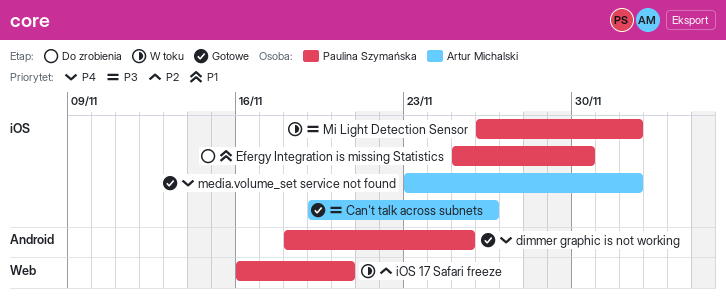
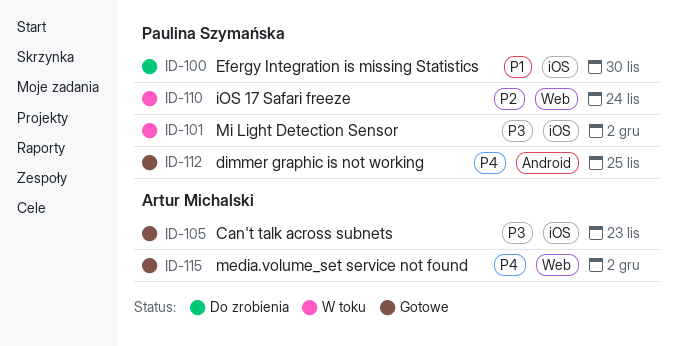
Can't talk across subnets, due: Nov 26 -> Nov 23
iOS 17 Safari freeze, due: Nov 20 -> Nov 24
media.volume_set service not found, label: iOS -> Web

